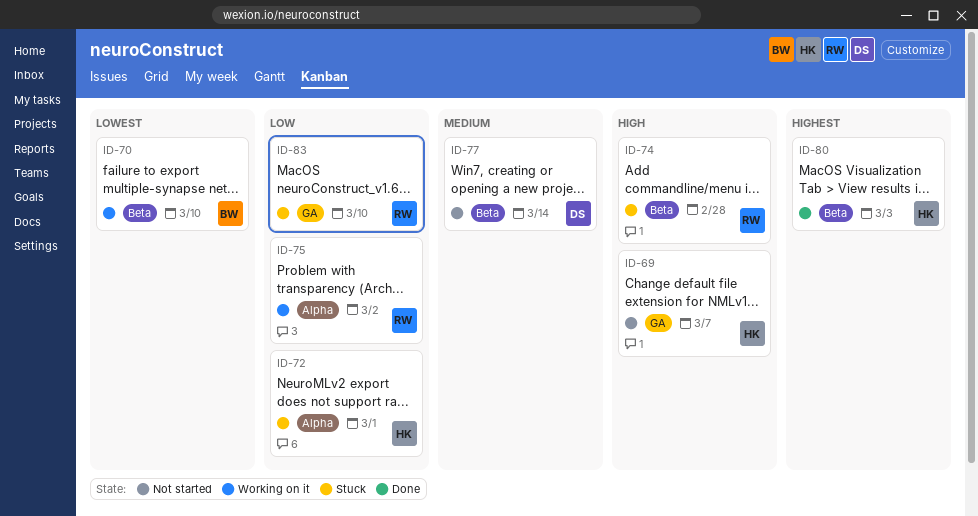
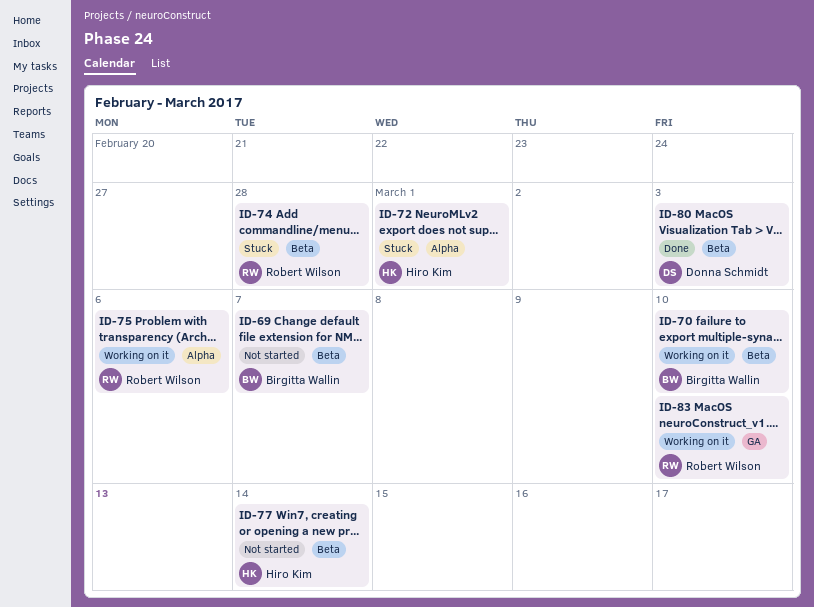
ID-69, owner: Hiro Kim -> Birgitta Wallin
ID-69, label: GA -> Beta
ID-75, due: Mar 2 -> Mar 6
ID-77, owner: Donna Schmidt -> Hiro Kim
ID-80, owner: Hiro Kim -> Donna Schmidt
ID-83, status: Stuck -> Working on it

